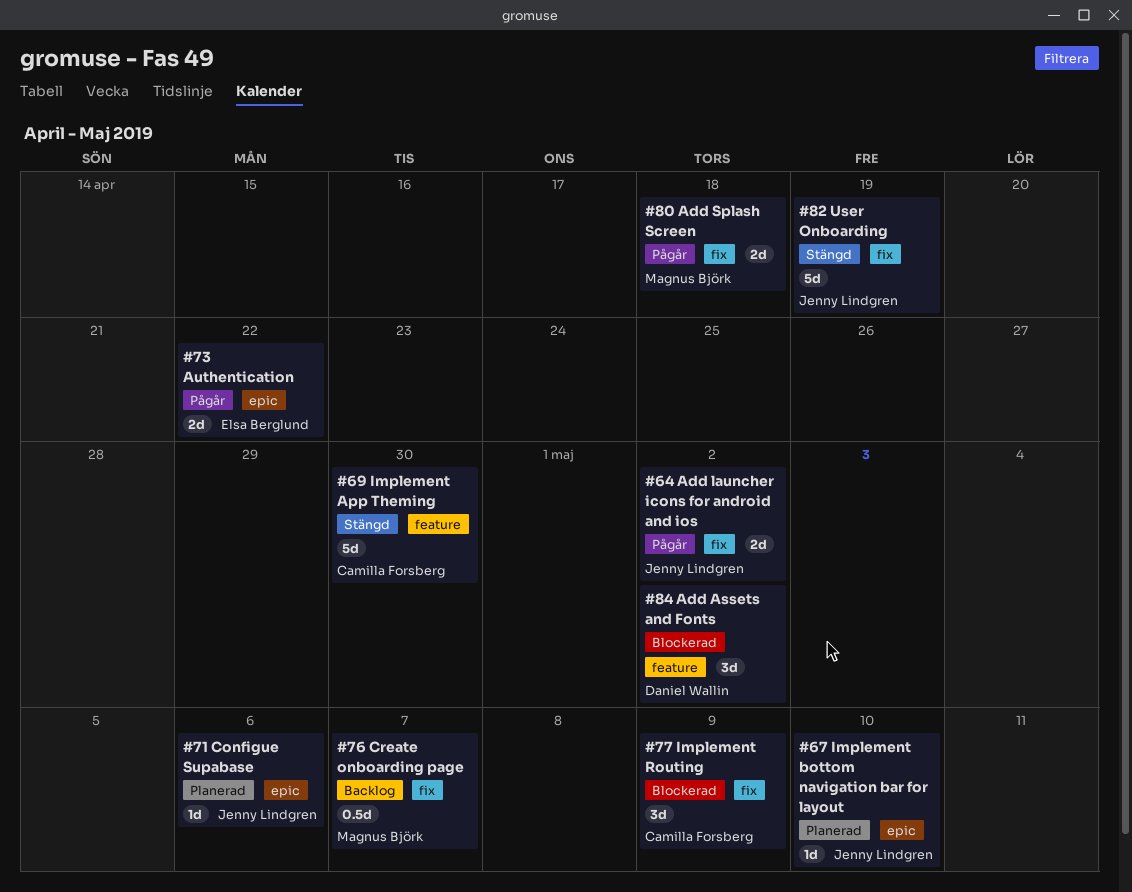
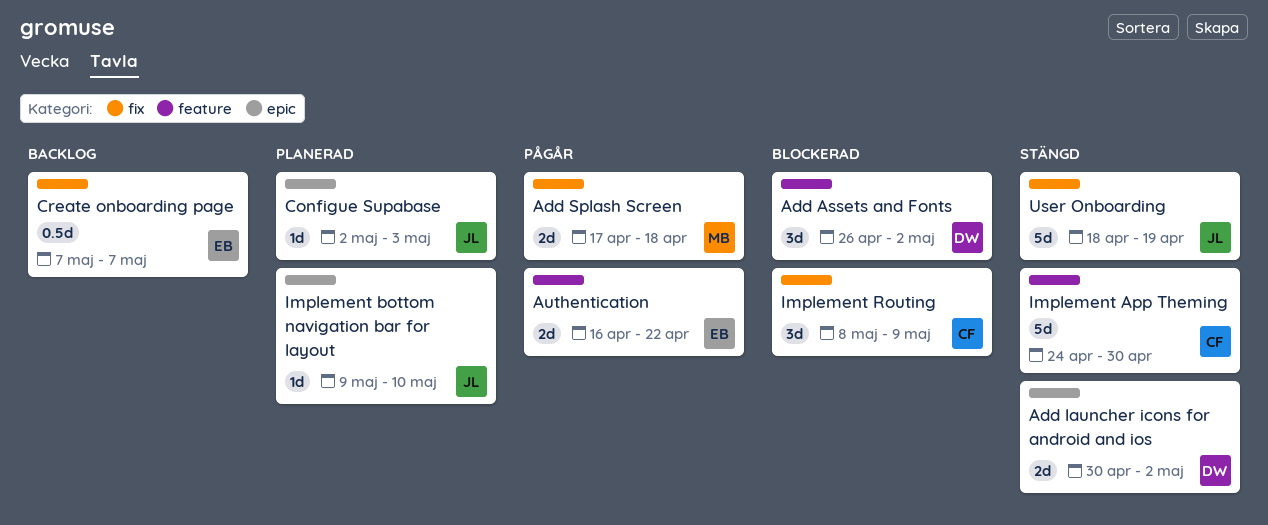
Add launcher icons for android and ios, status: Pågår -> Stängd
Add launcher icons for android and ios, owner: Jenny Lindgren -> Daniel Wallin
Add launcher icons for android and ios, label: fix -> epic
Authentication, label: epic -> feature
Configue Supabase, due: May 6 -> May 3
Create onboarding page, owner: Magnus Björk -> Elsa Berglund

